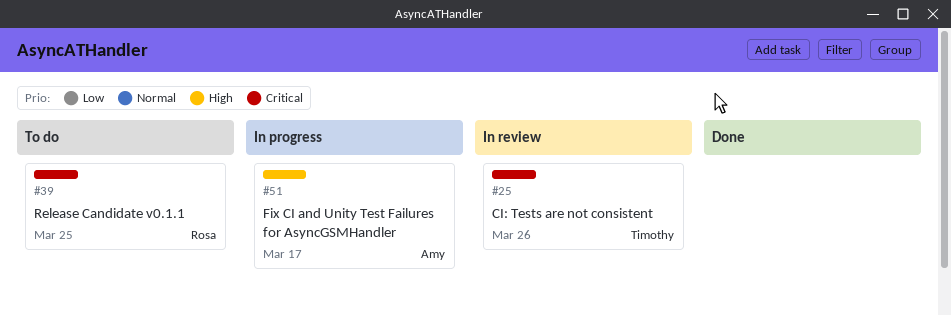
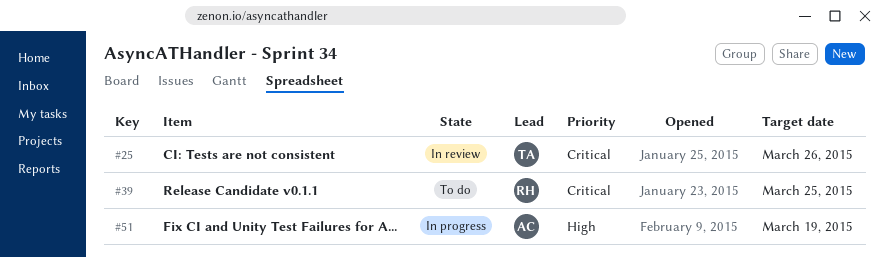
#51, due: Mar 17 -> Mar 19

